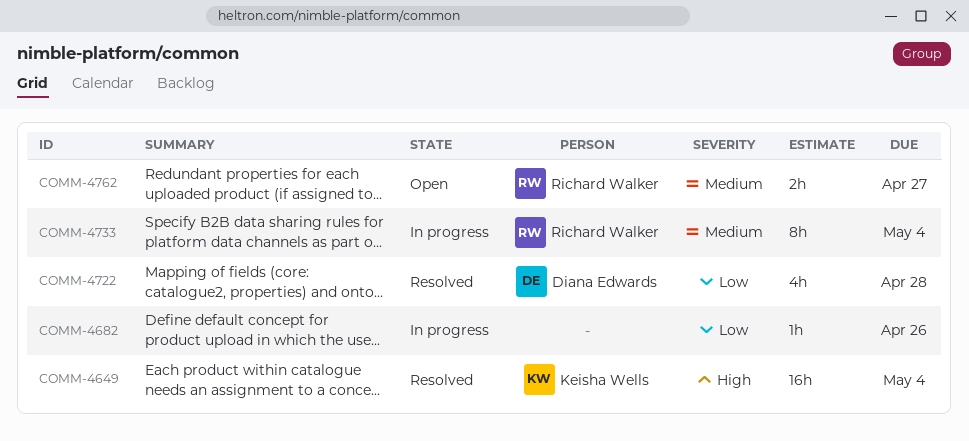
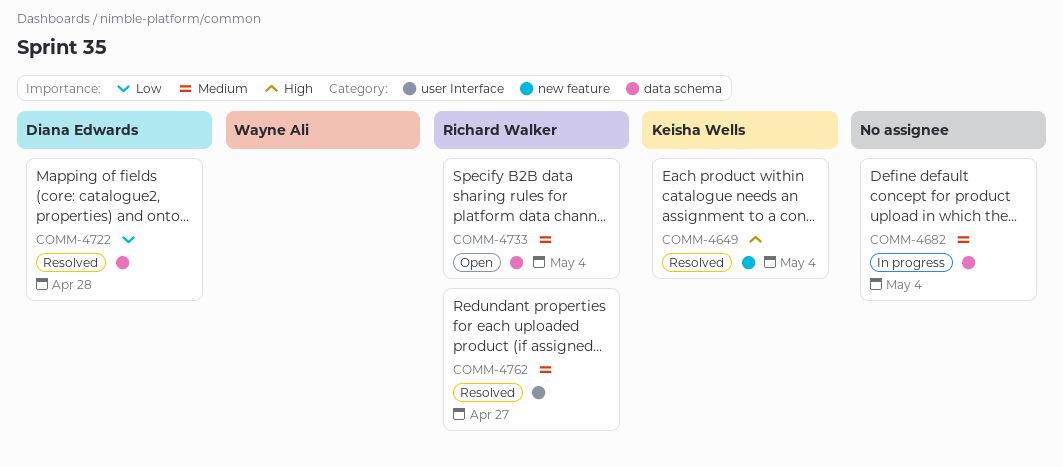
COMM-4682, priority: Low -> Medium
COMM-4682, due: Apr 26 -> May 4
COMM-4733, status: In progress -> Open
COMM-4762, status: Open -> Resolved

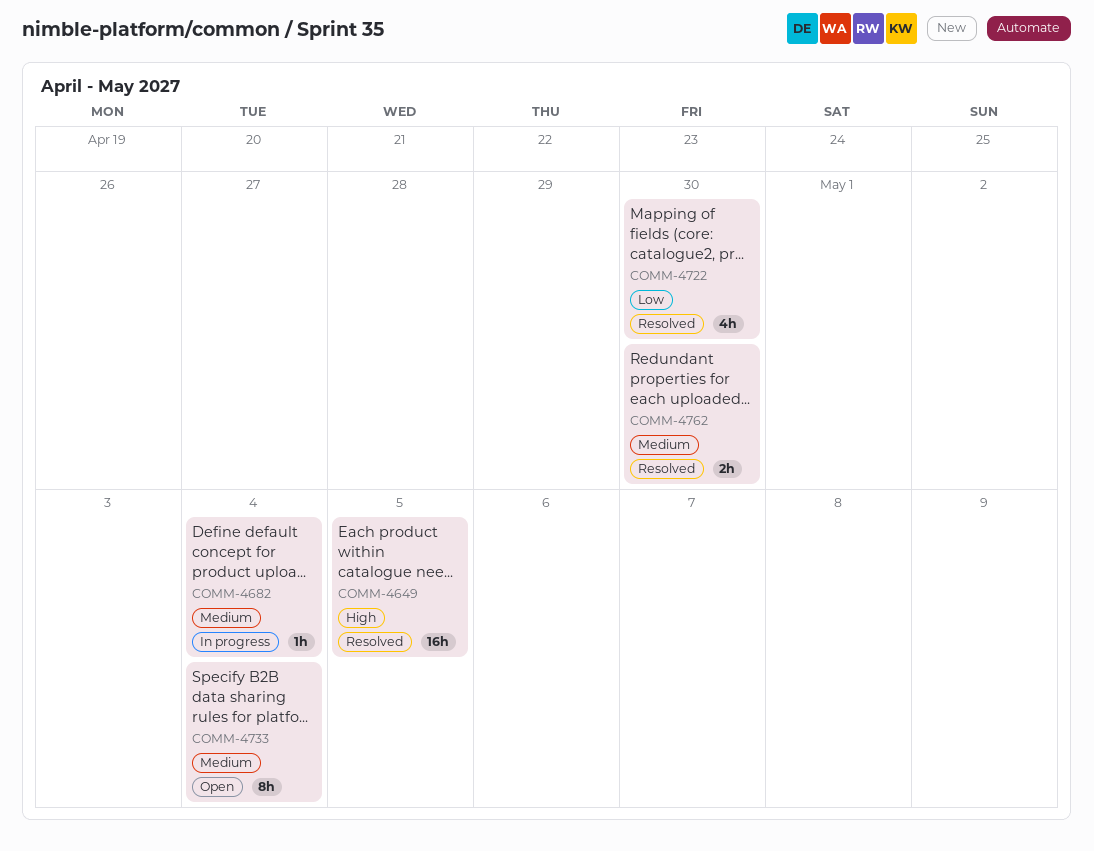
COMM-4649, due: May 4 -> May 5
COMM-4722, due: Apr 28 -> Apr 30
COMM-4762, due: Apr 27 -> Apr 30

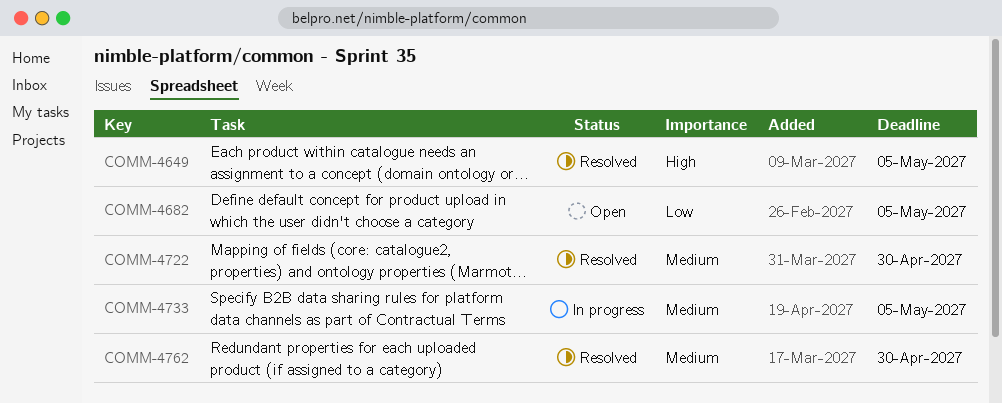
COMM-4682, status: In progress -> Open
COMM-4682, priority: Medium -> Low
COMM-4682, due: May 4 -> May 5
COMM-4722, priority: Low -> Medium
COMM-4733, status: Open -> In progress
COMM-4733, due: May 4 -> May 5

